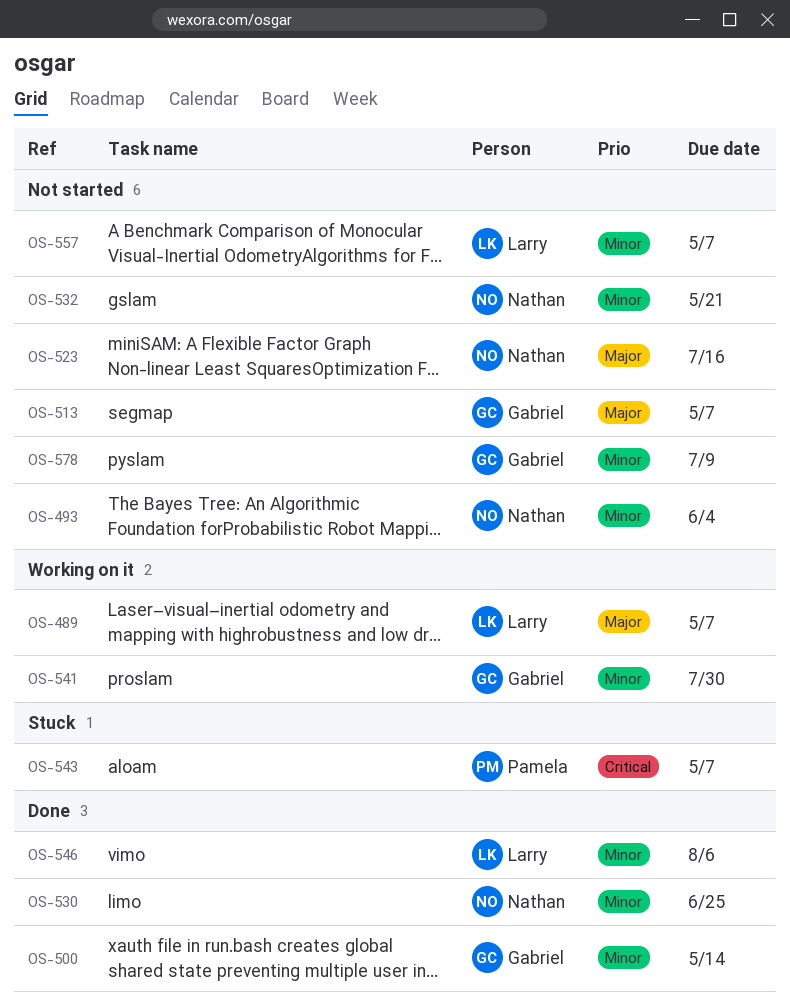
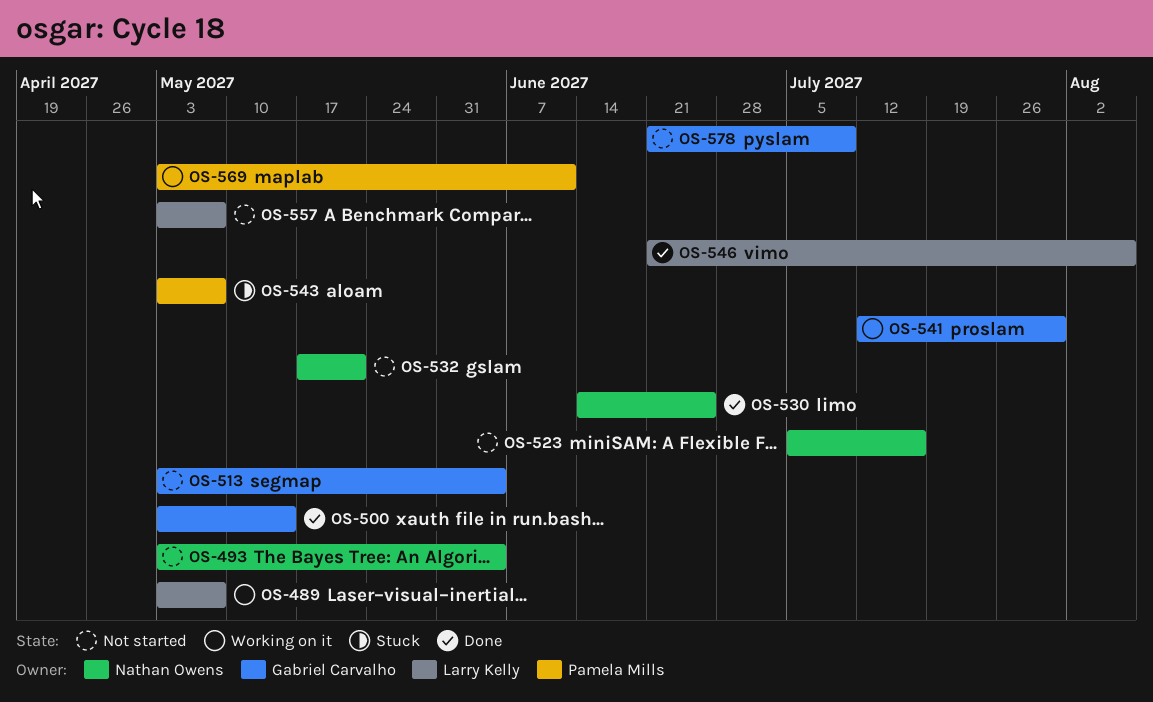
OS-513, due: May 7 -> Jun 4
OS-569: none -> present

